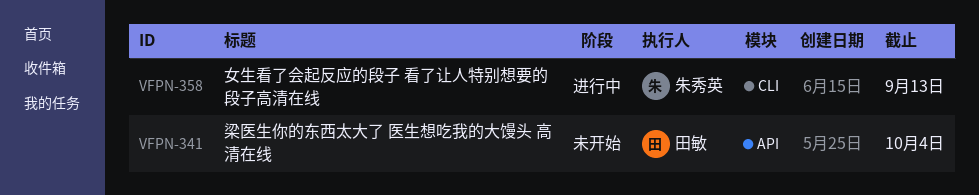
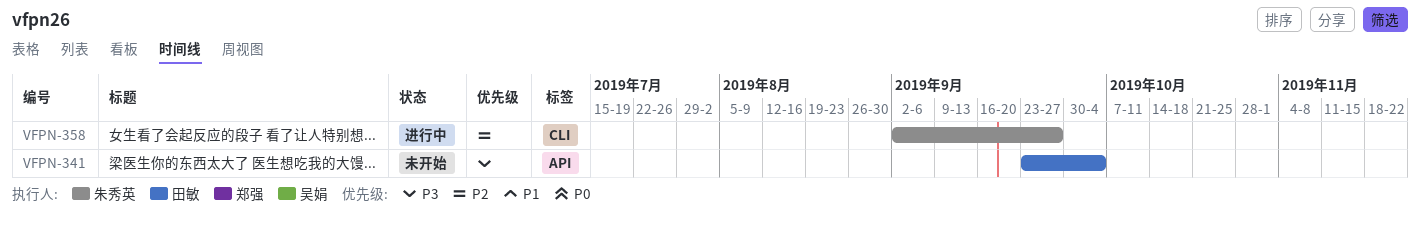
VFPN-358, due: Sep 13 -> Sep 27

